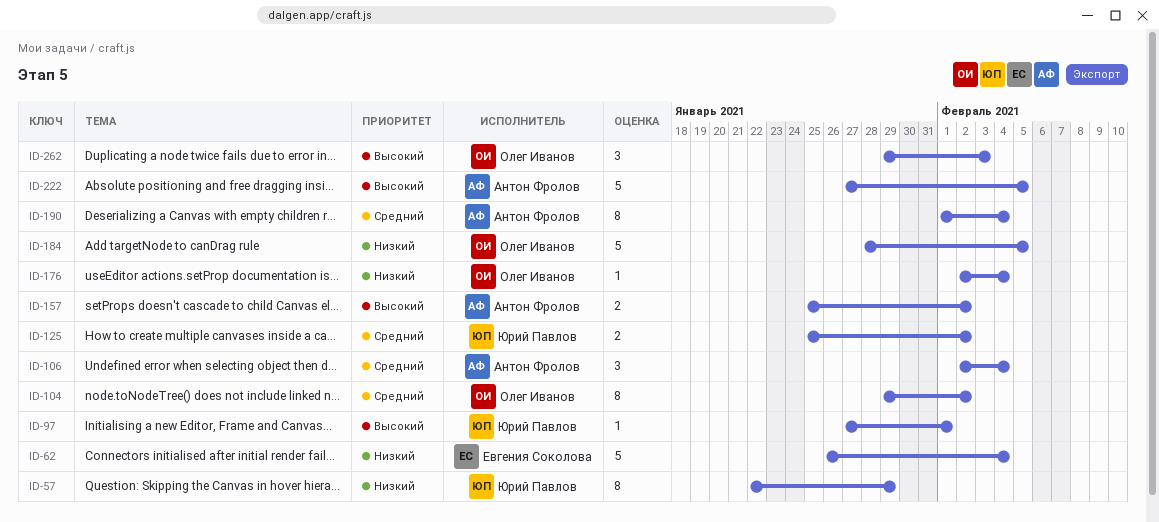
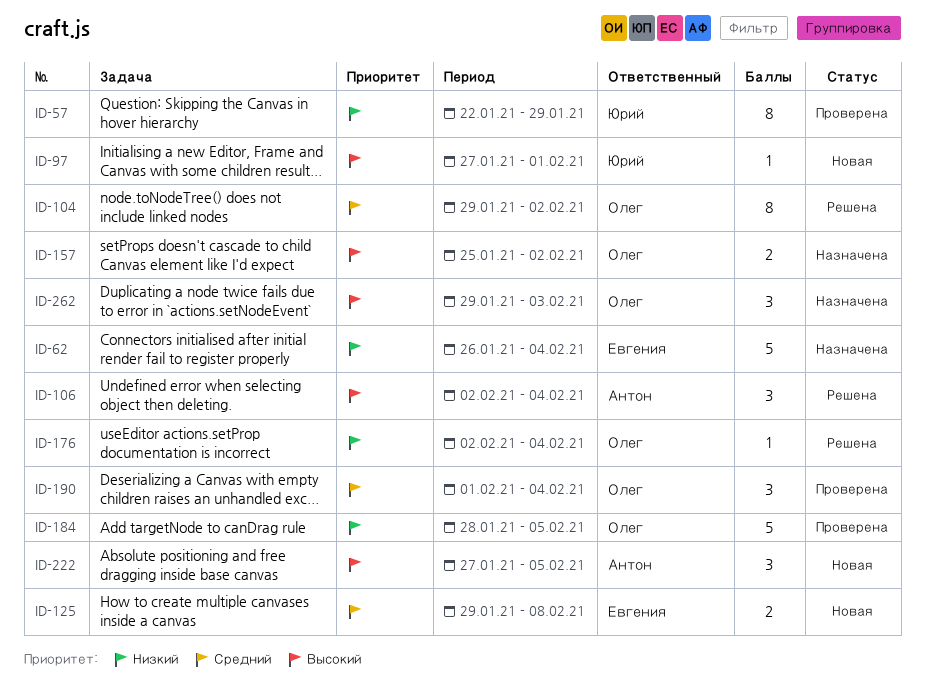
ID-106, priority: Средний -> Высокий
ID-125, owner: Юрий Павлов -> Евгения Соколова
ID-125, start: Jan 25 -> Jan 29
ID-125, due: Feb 2 -> Feb 8
ID-157, owner: Антон Фролов -> Олег Иванов
ID-190, owner: Антон Фролов -> Олег Иванов
ID-190, estimate: 8 -> 3
ID-222, estimate: 5 -> 3

